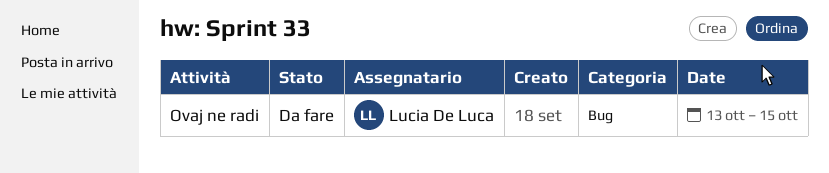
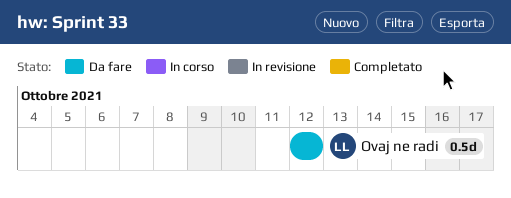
Ovaj ne radi, start: Oct 13 -> Oct 12
Ovaj ne radi, due: Oct 15 -> Oct 12

